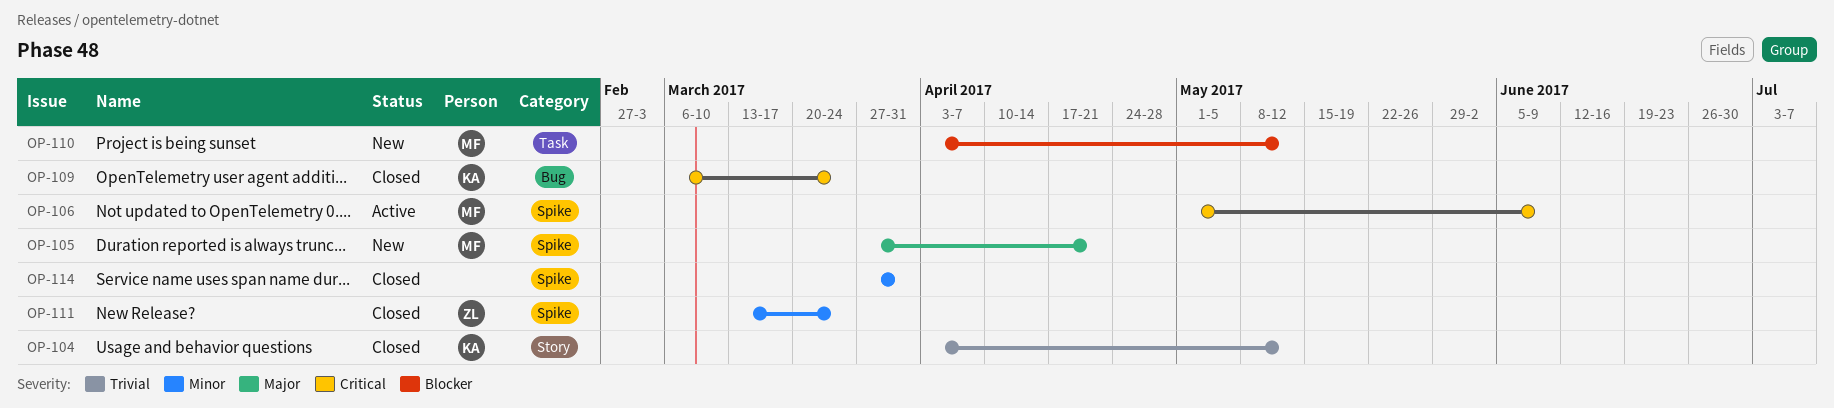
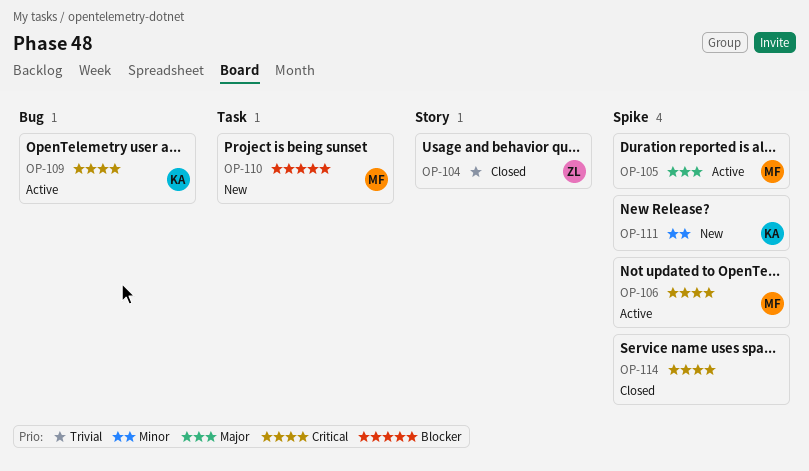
OP-104, owner: KA -> ZL
OP-105, status: New -> Active
OP-109, status: Closed -> Active
OP-111, status: Closed -> New
OP-111, owner: ZL -> KA
OP-114, priority: Minor -> Critical

